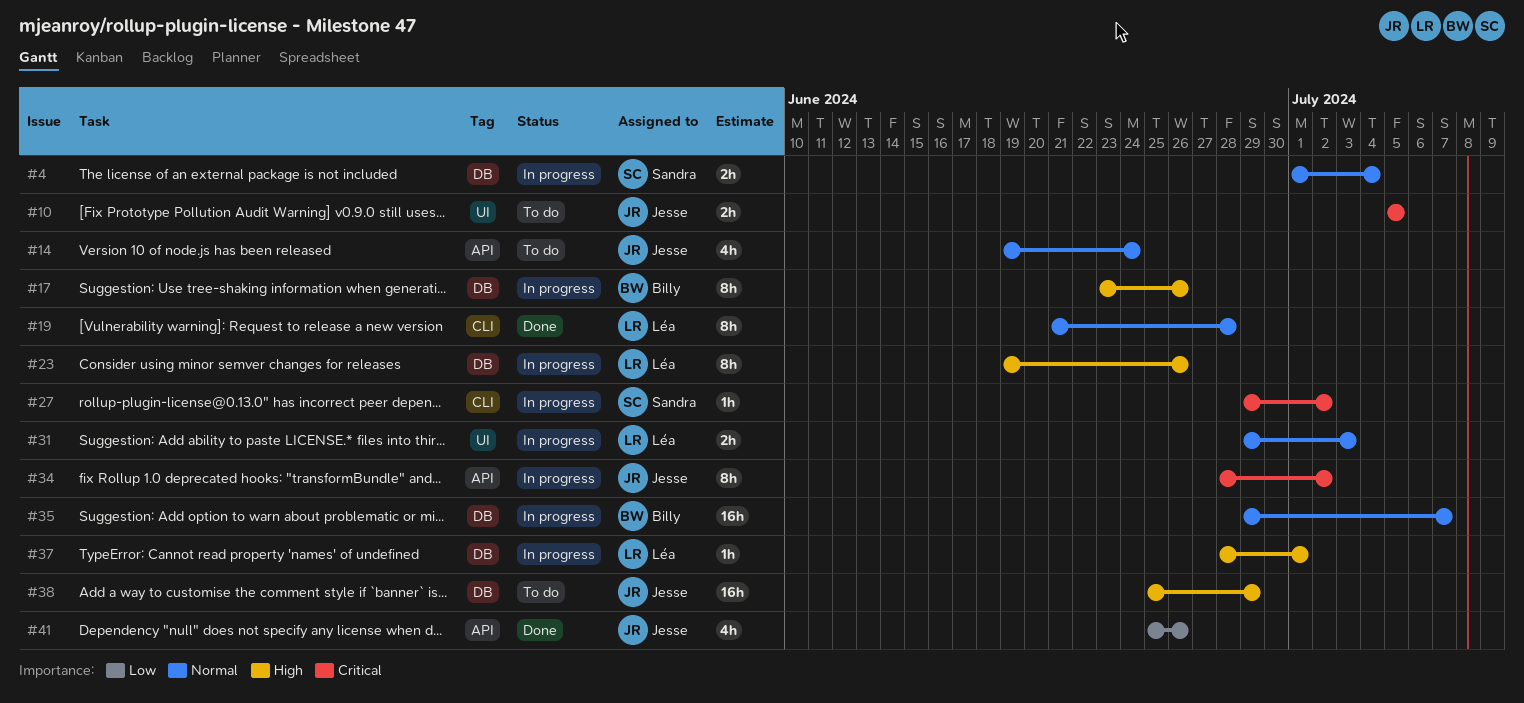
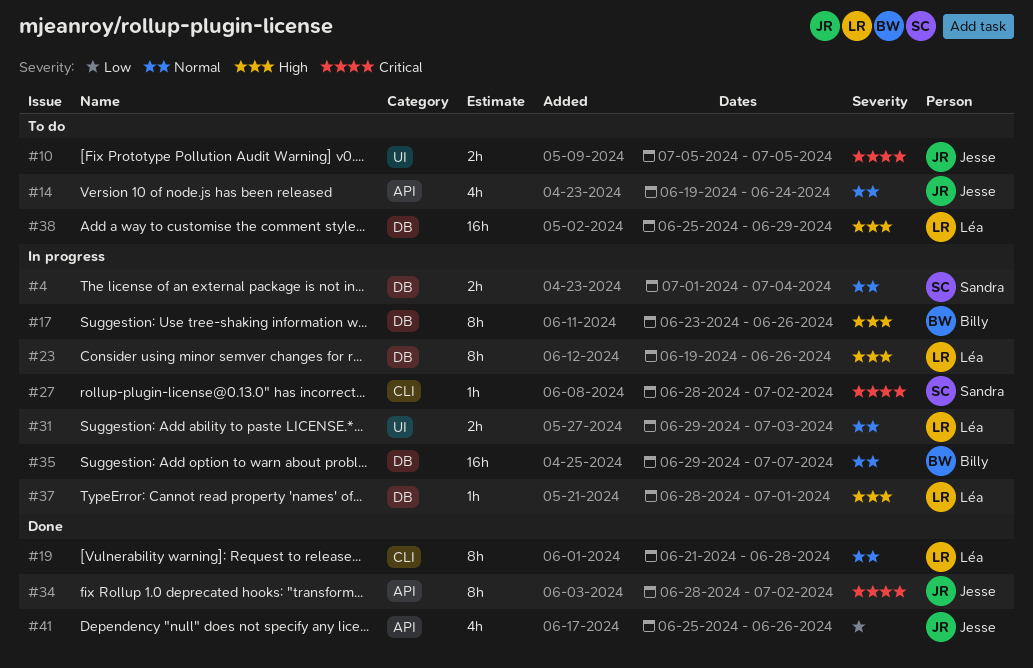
#27, start: Jun 29 -> Jun 28
#34, status: In progress -> Done
#38, owner: Jesse -> Léa

